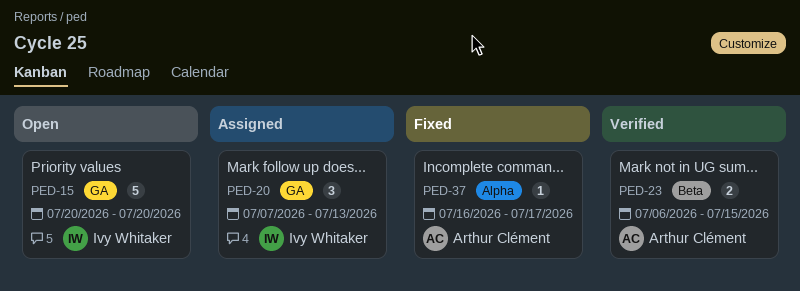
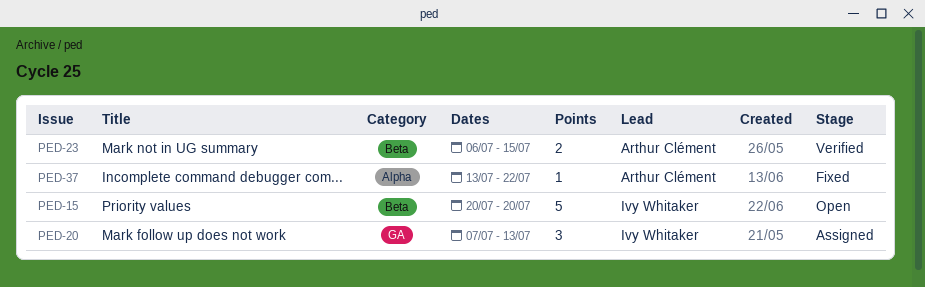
PED-15, label: GA -> Beta
PED-37, start: Jul 16 -> Jul 13
PED-37, due: Jul 17 -> Jul 22

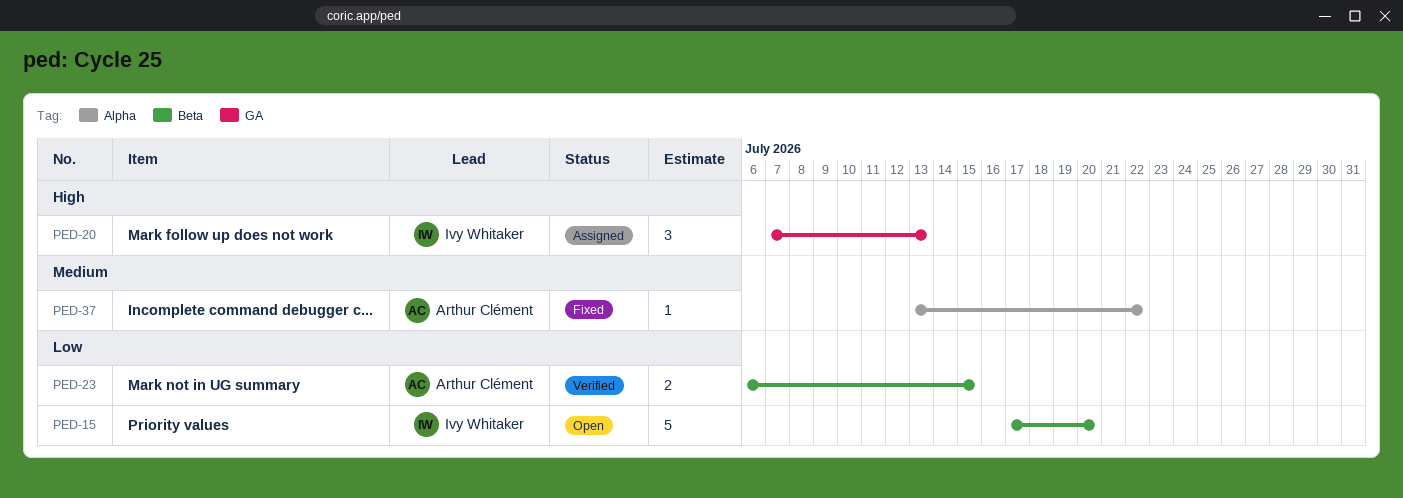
PED-15, start: Jul 20 -> Jul 17

